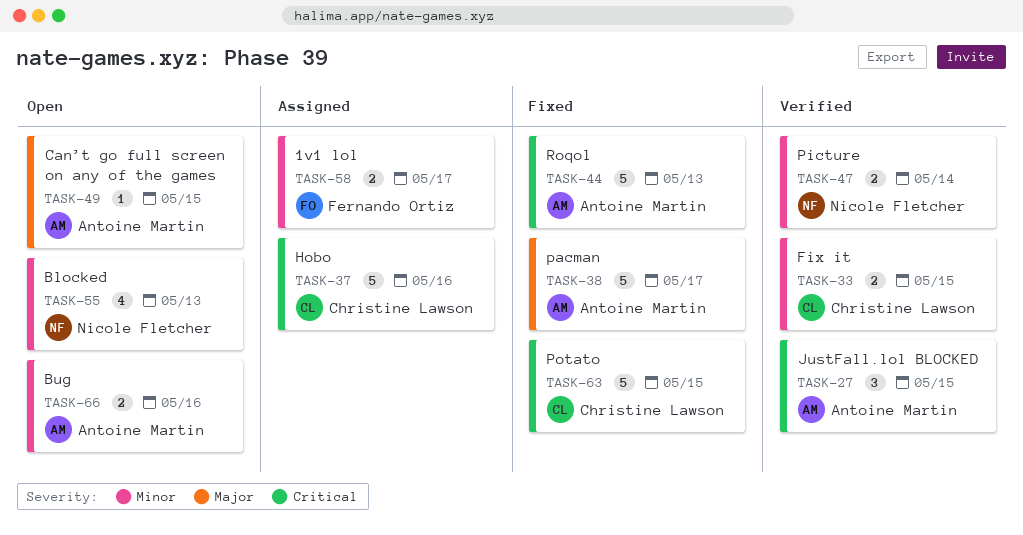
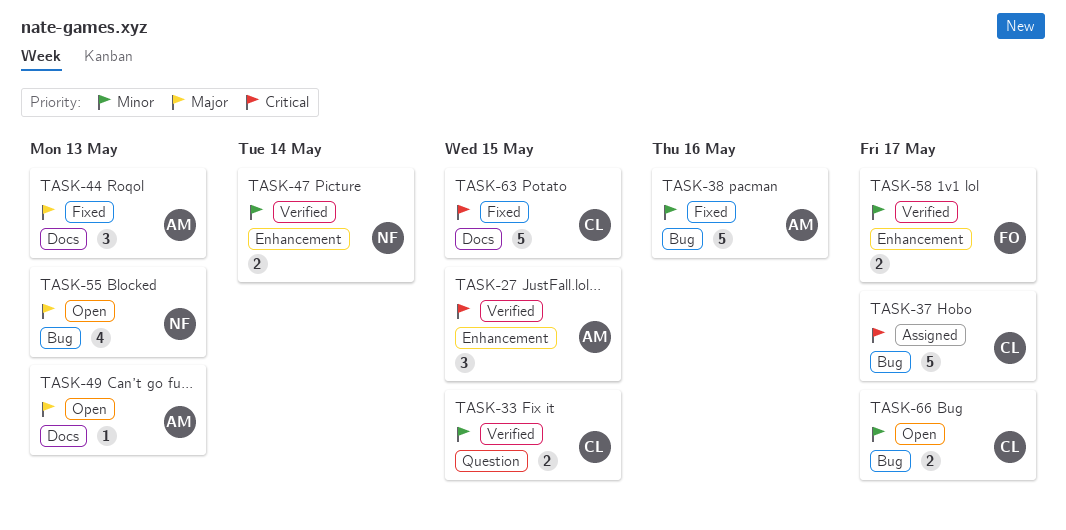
TASK-37, due: May 16 -> May 17
TASK-38, priority: Major -> Minor
TASK-38, due: May 17 -> May 16
TASK-44, priority: Critical -> Major
TASK-44, estimate: 5 -> 3
TASK-49, due: May 15 -> May 13
TASK-55, priority: Minor -> Major
TASK-58, status: Assigned -> Verified
TASK-66, owner: Antoine Martin -> Christine Lawson
TASK-66, due: May 16 -> May 17

